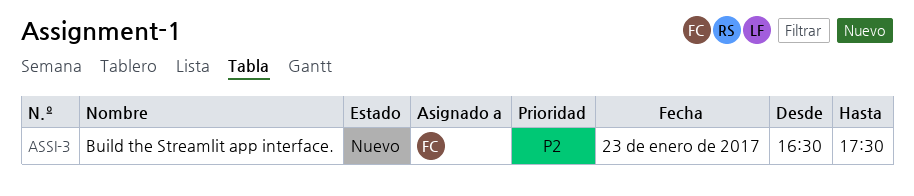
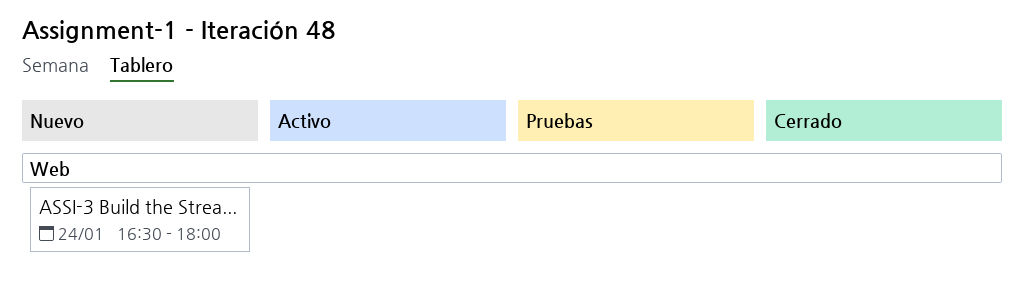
ASSI-3, day: Jan 23 -> Jan 24
ASSI-3, ends: 17:30 -> 18:00

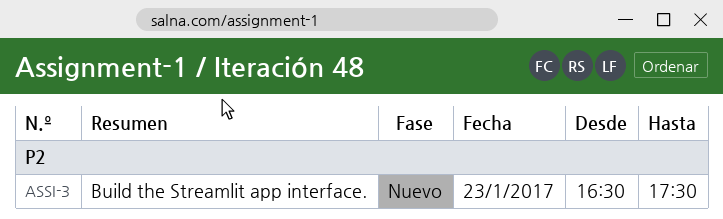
ASSI-3, day: Jan 24 -> Jan 23
ASSI-3, ends: 18:00 -> 17:30

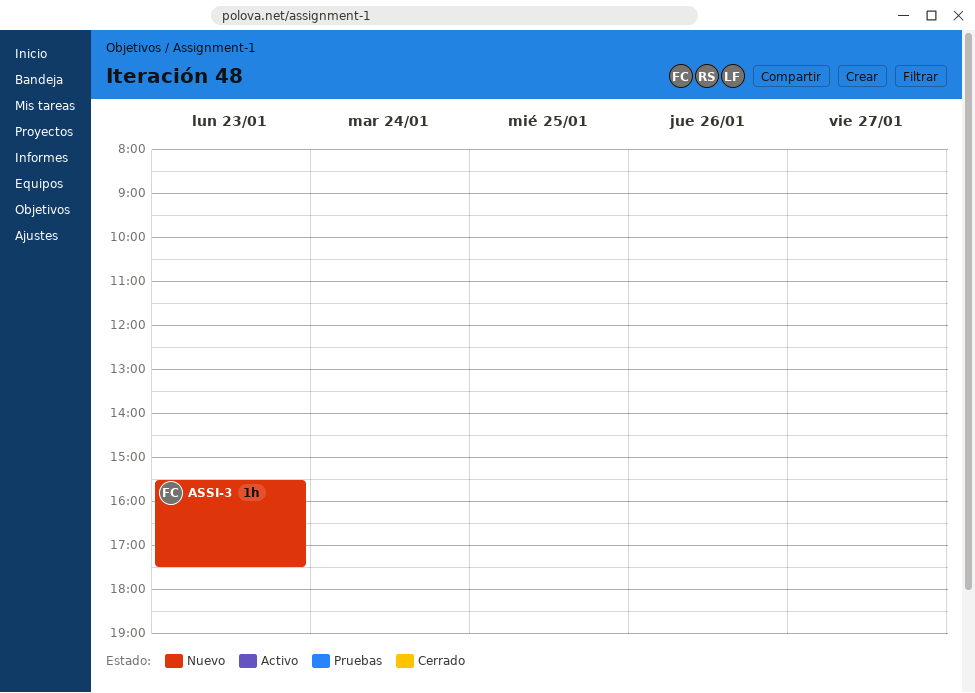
ASSI-3, begins: 16:30 -> 15:30

